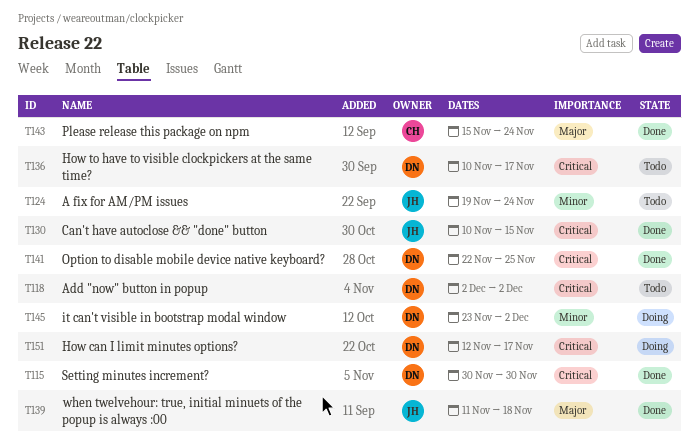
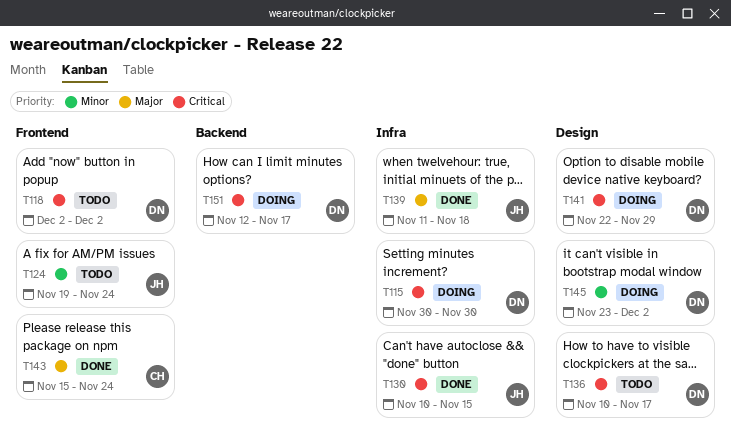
T115, status: Done -> Doing
T141, status: Done -> Doing
T141, due: Nov 25 -> Nov 29

